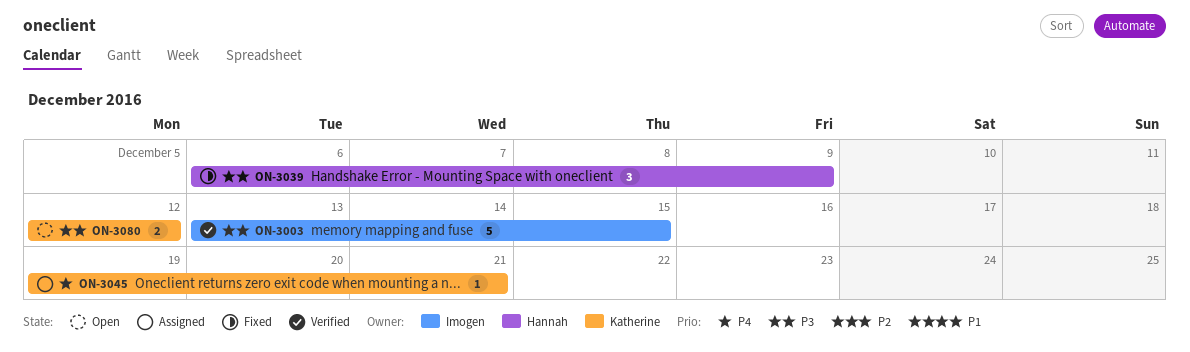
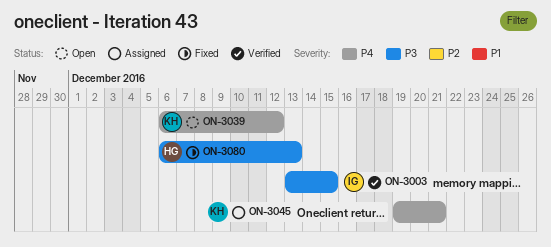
ON-3039, status: Fixed -> Open
ON-3039, owner: Hannah -> Katherine
ON-3039, priority: P3 -> P4
ON-3039, due: Dec 9 -> Dec 12
ON-3080, status: Open -> Fixed
ON-3080, owner: Katherine -> Hannah
ON-3080, start: Dec 12 -> Dec 6
ON-3080, due: Dec 12 -> Dec 13

